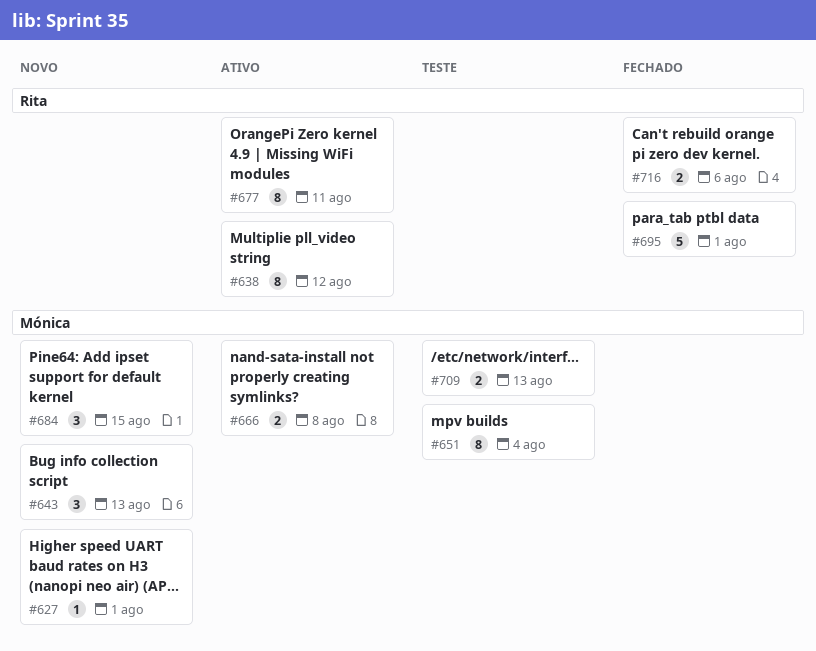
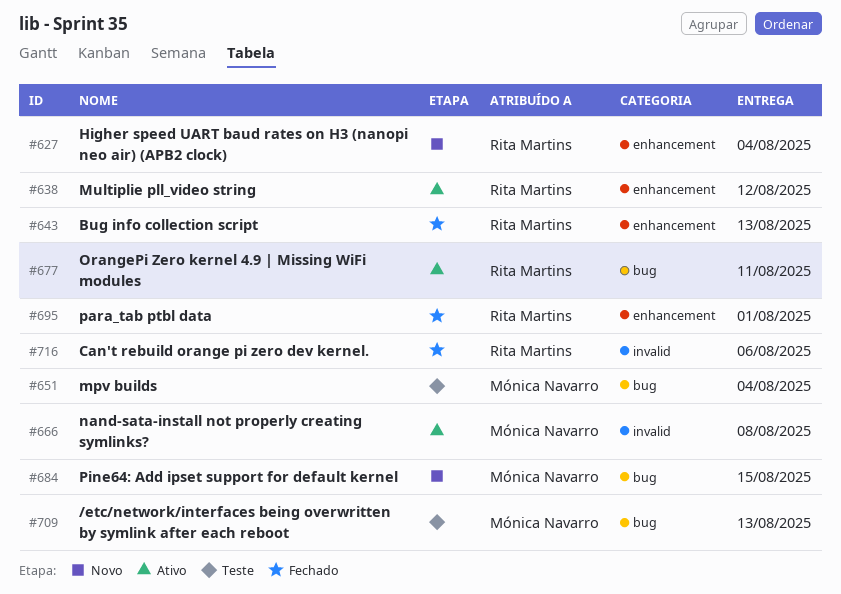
#627, owner: Mónica Navarro -> Rita Martins
#627, due: Aug 1 -> Aug 4
#643, status: Novo -> Fechado
#643, owner: Mónica Navarro -> Rita Martins

